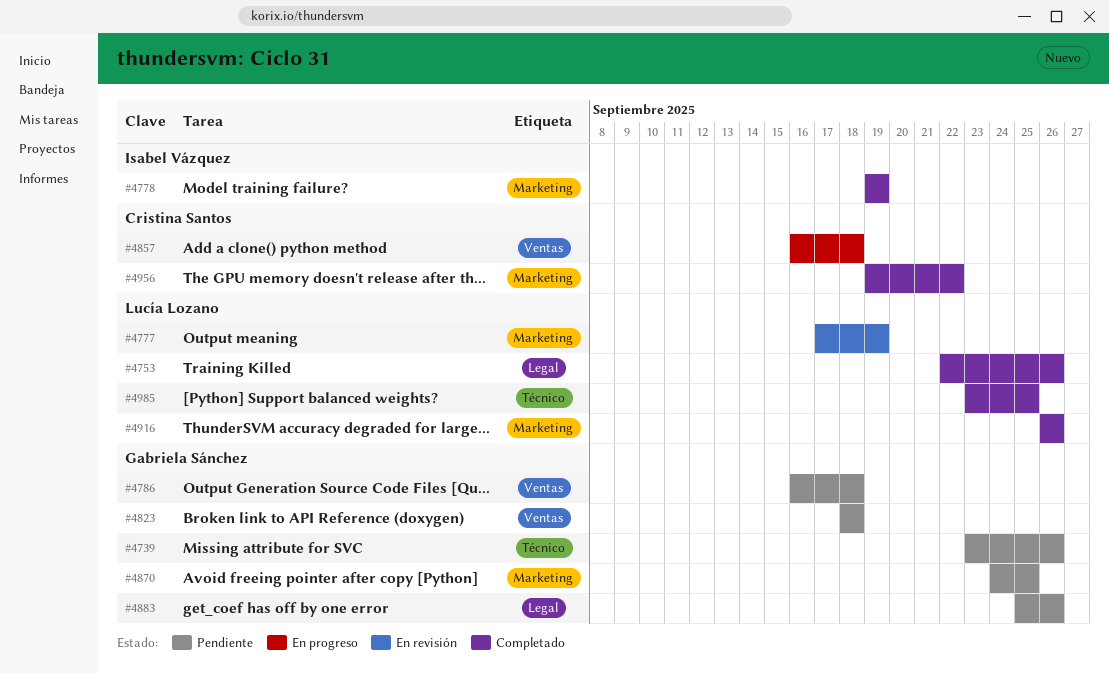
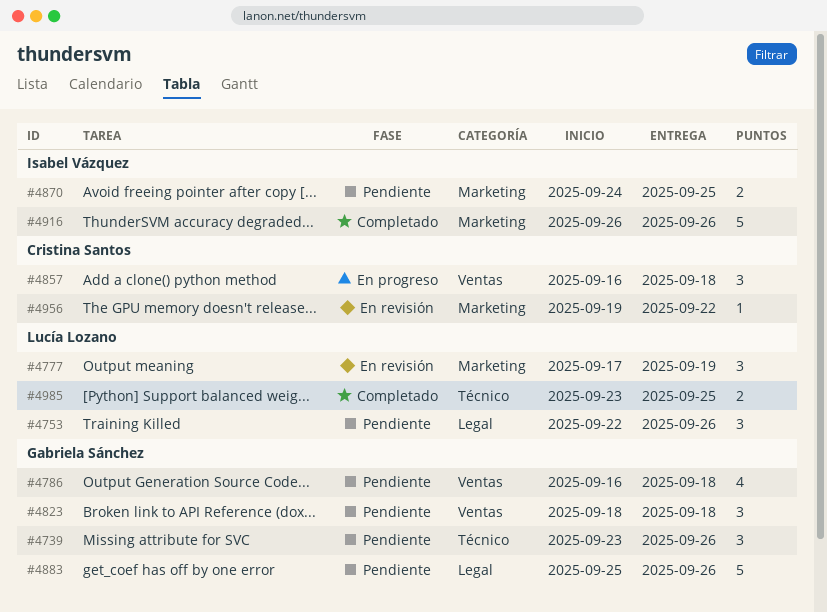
#4753, status: Completado -> Pendiente
#4778: present -> none
#4870, owner: Gabriela Sánchez -> Isabel Vázquez
#4916, owner: Lucía Lozano -> Isabel Vázquez
#4956, status: Completado -> En revisión

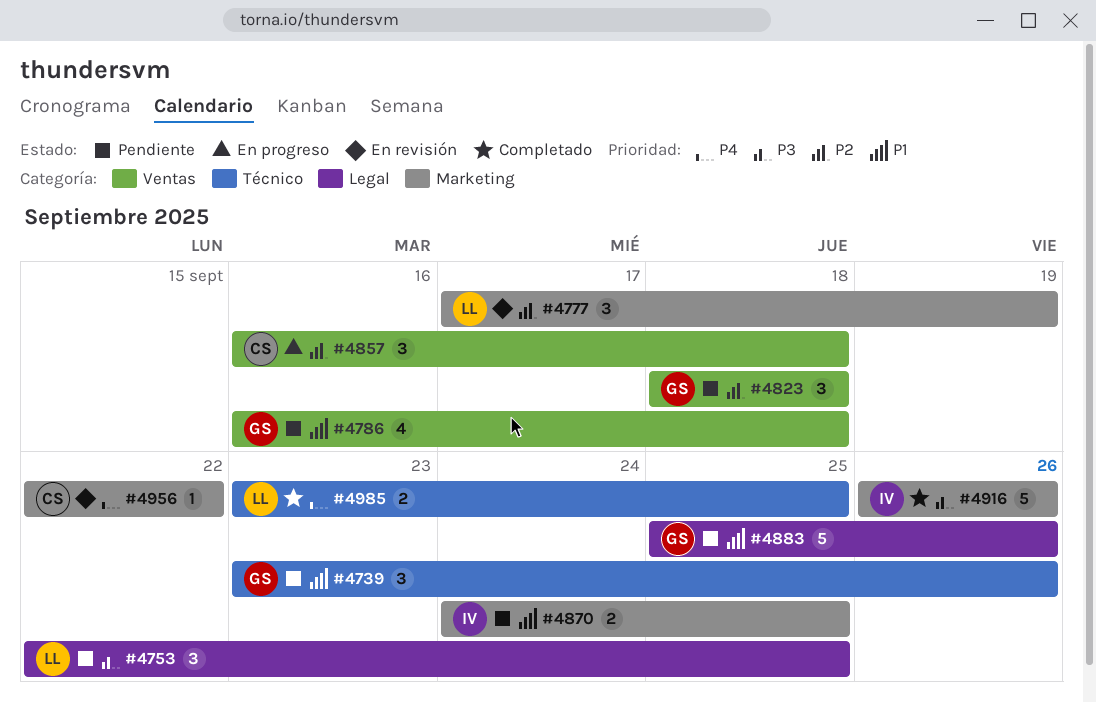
#4753, due: Sep 26 -> Sep 25
#4956, start: Sep 19 -> Sep 22

